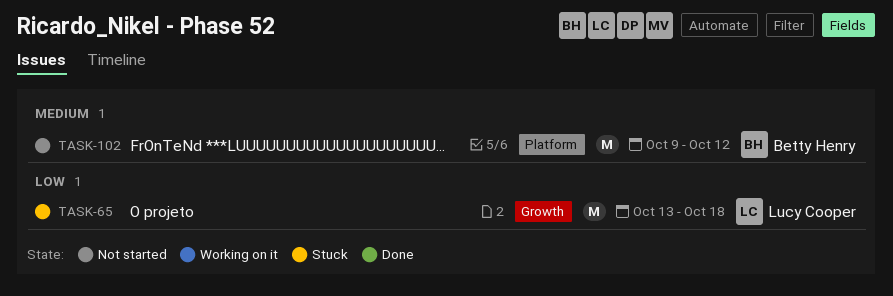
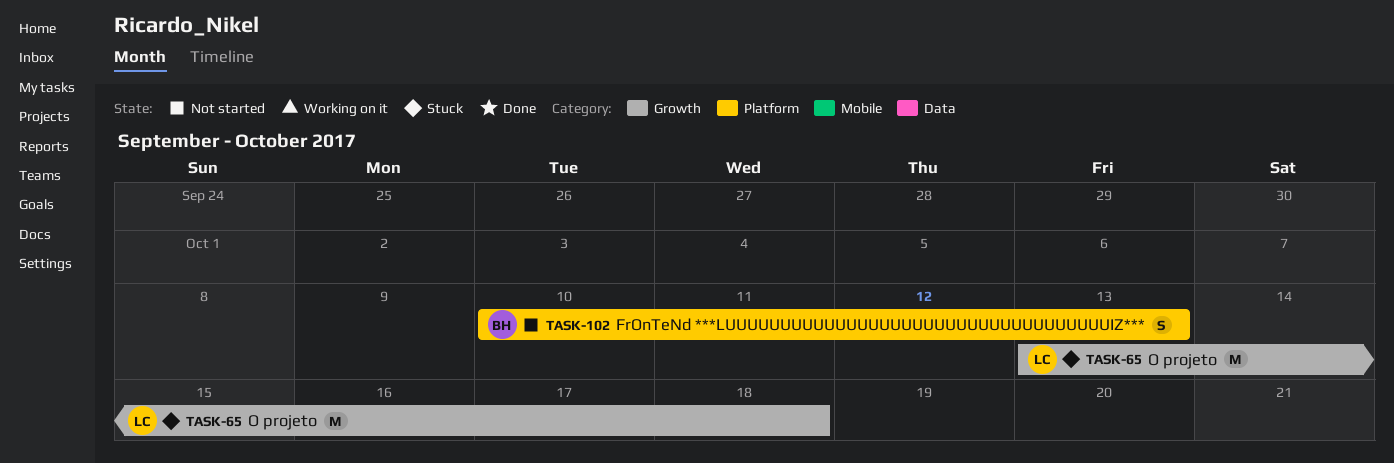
TASK-102, estimate: M -> S
TASK-102, start: Oct 9 -> Oct 10
TASK-102, due: Oct 12 -> Oct 13

